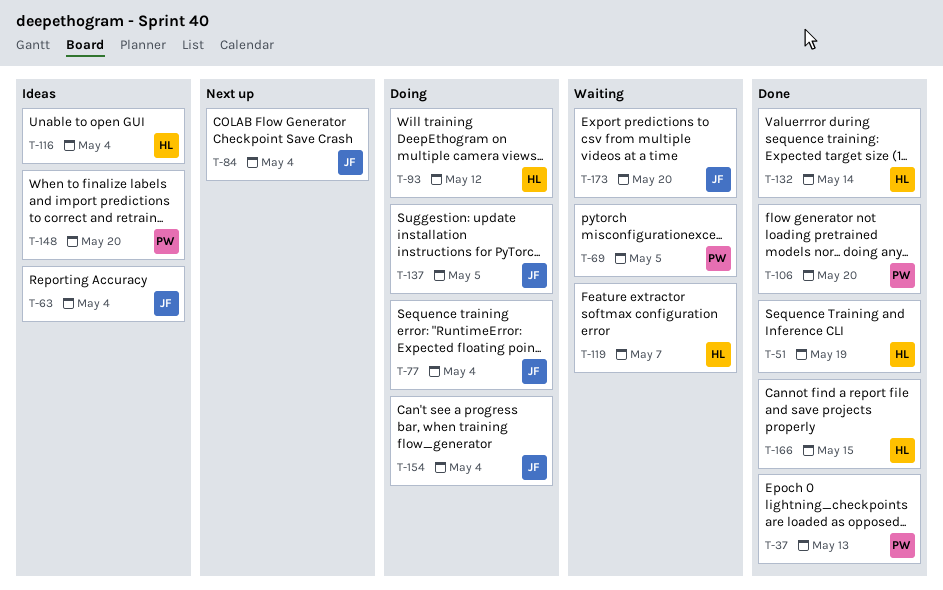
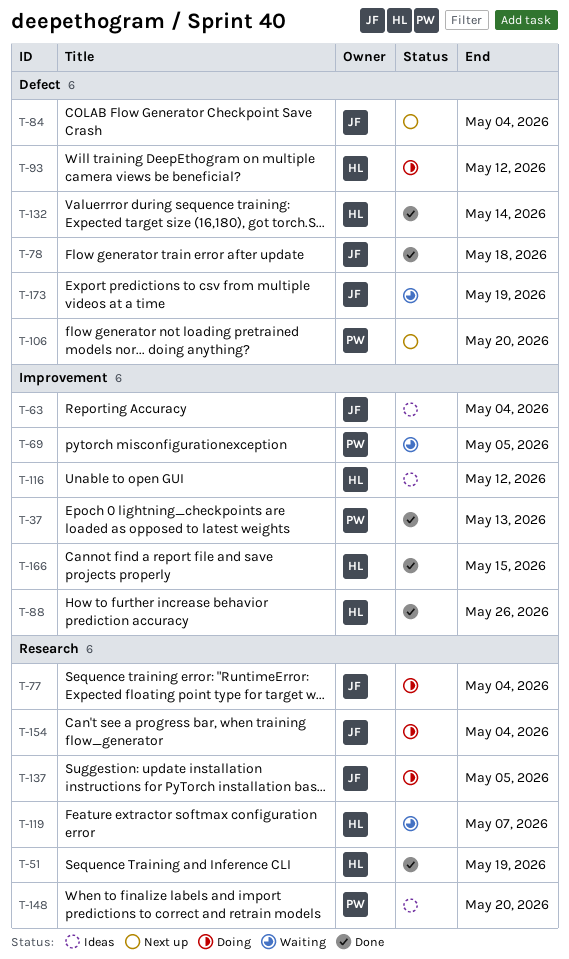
T-78: none -> present
T-88: none -> present
T-106, status: Done -> Next up
T-116, due: May 4 -> May 12
T-173, due: May 20 -> May 19

